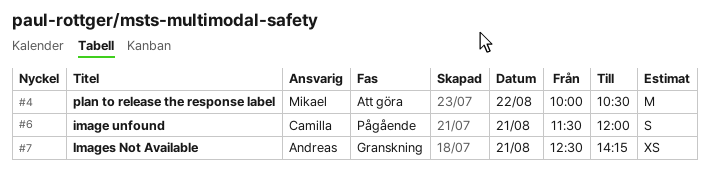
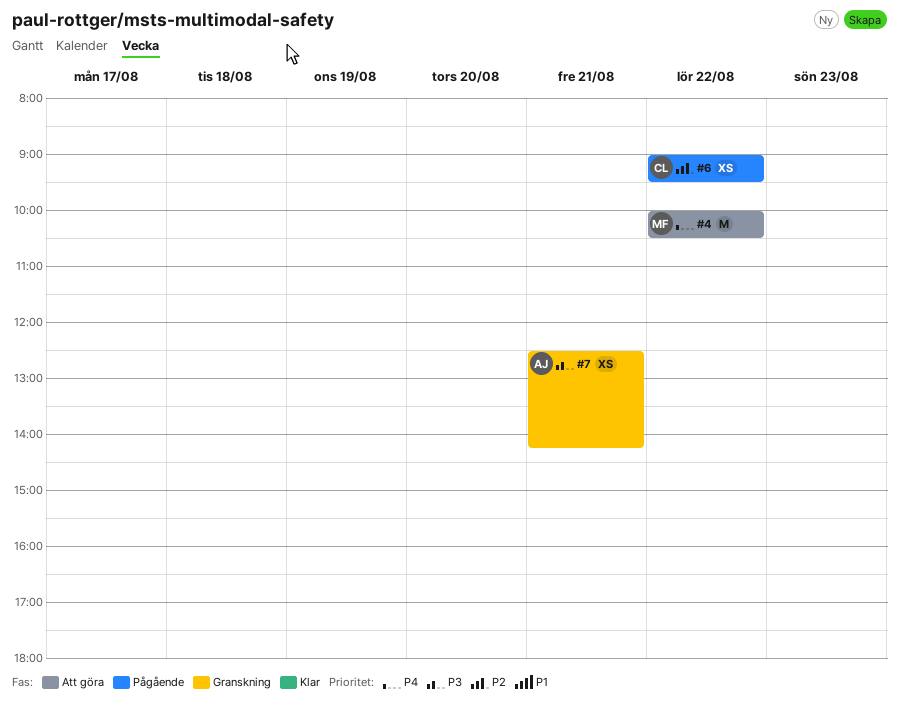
#6, estimate: S -> XS
#6, day: Aug 21 -> Aug 22
#6, begins: 11:30 -> 09:00
#6, ends: 12:00 -> 09:30

